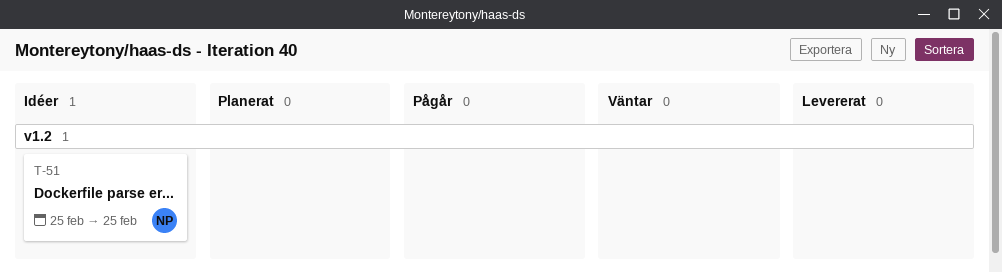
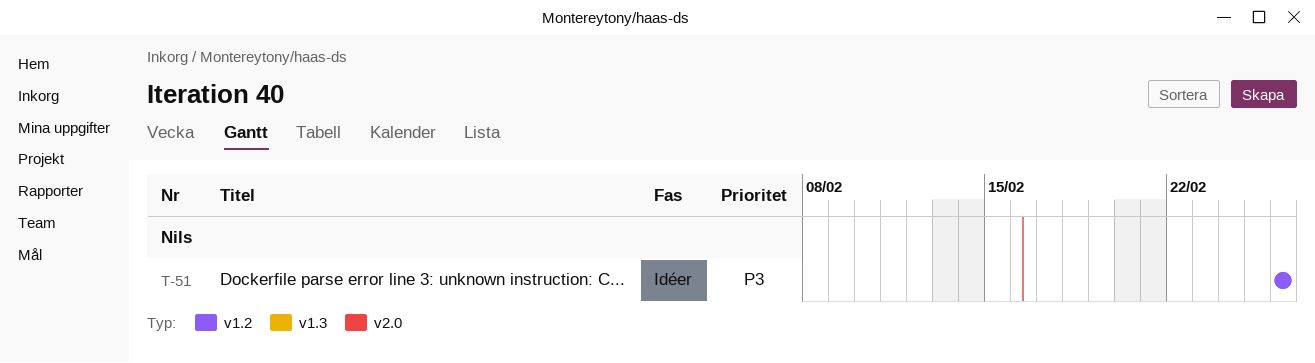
T-51, start: Feb 25 -> Feb 26
T-51, due: Feb 25 -> Feb 26

